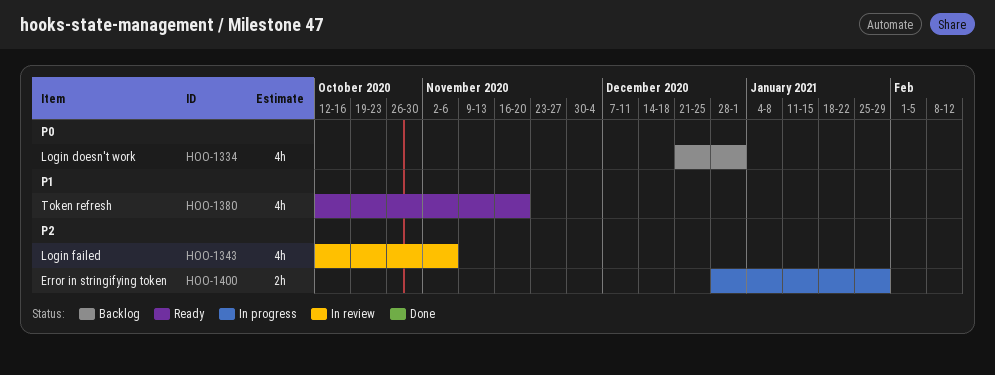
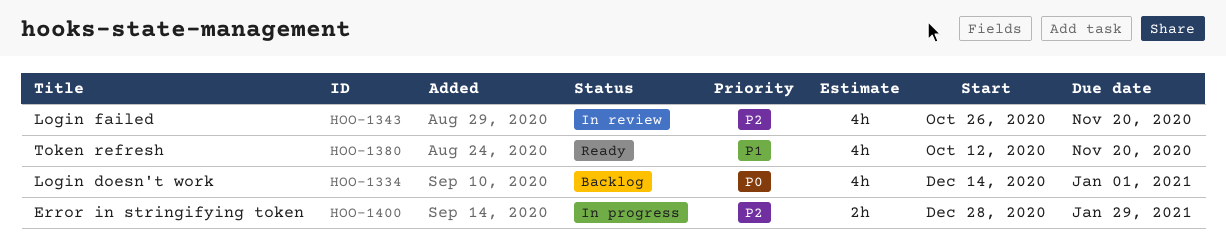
HOO-1334, start: Dec 21 -> Dec 14
HOO-1343, start: Oct 12 -> Oct 26
HOO-1343, due: Nov 6 -> Nov 20

